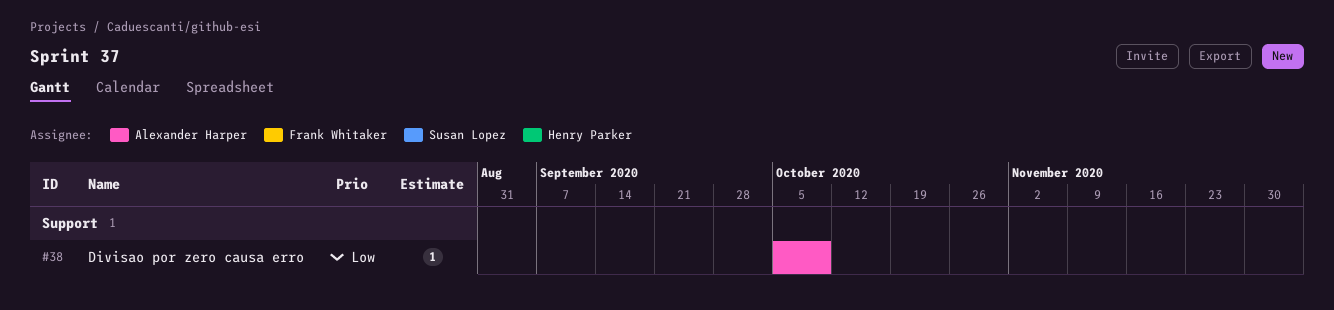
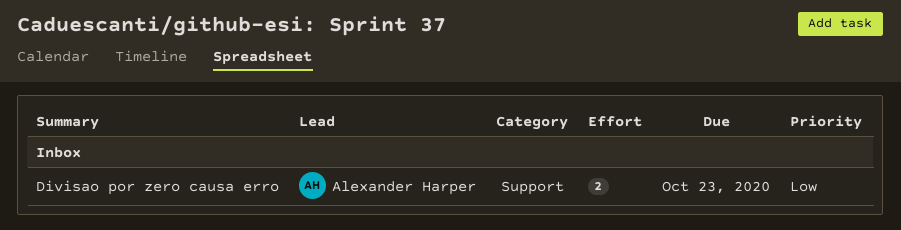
Divisao por zero causa erro, estimate: 1 -> 2
Divisao por zero causa erro, due: Oct 9 -> Oct 23

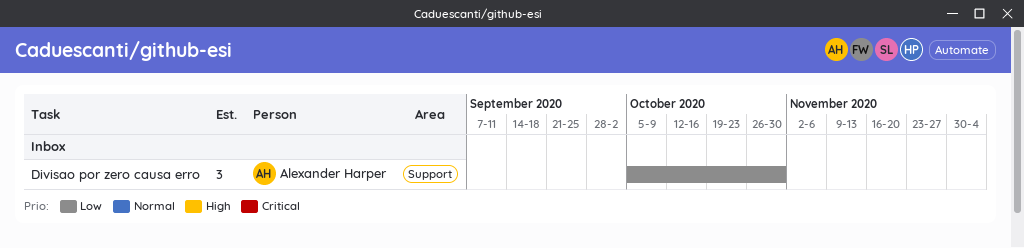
Divisao por zero causa erro, estimate: 2 -> 3
Divisao por zero causa erro, due: Oct 23 -> Oct 30

